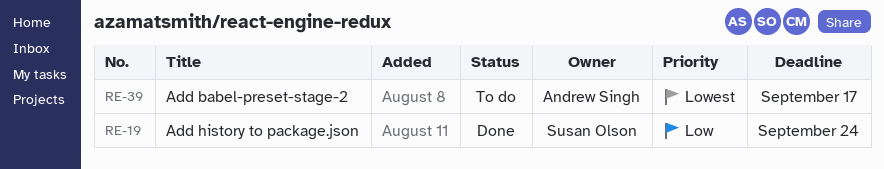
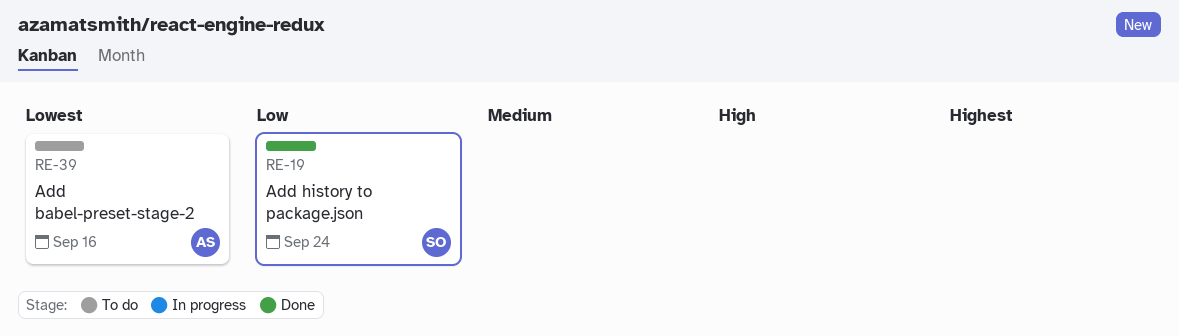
RE-39, due: Sep 17 -> Sep 16

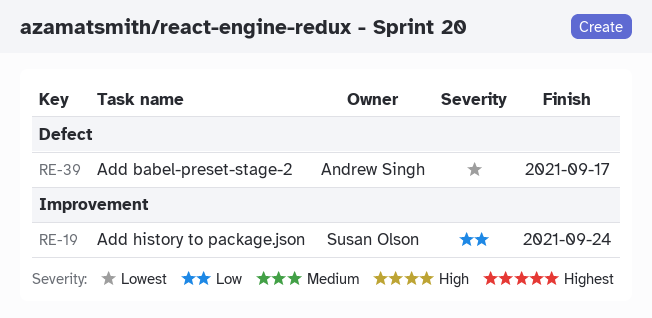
RE-39, due: Sep 16 -> Sep 17

